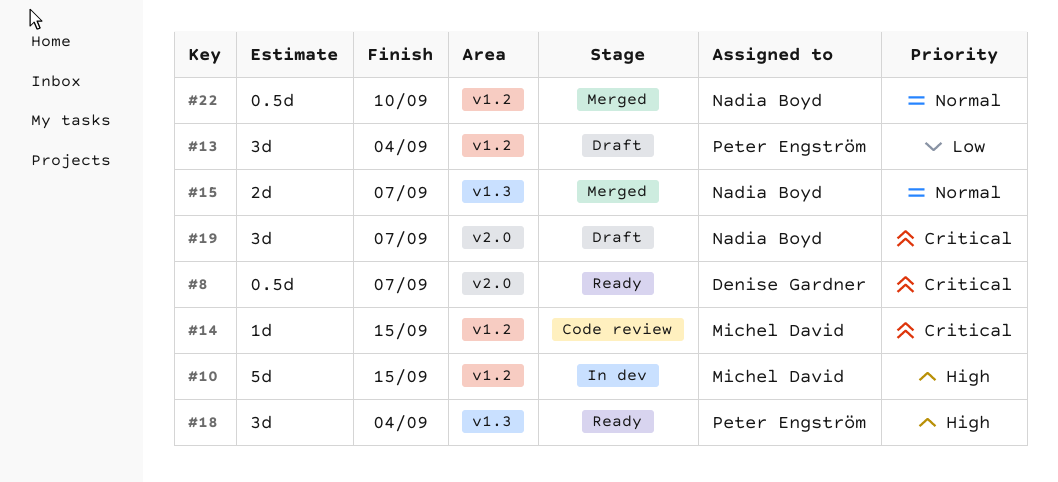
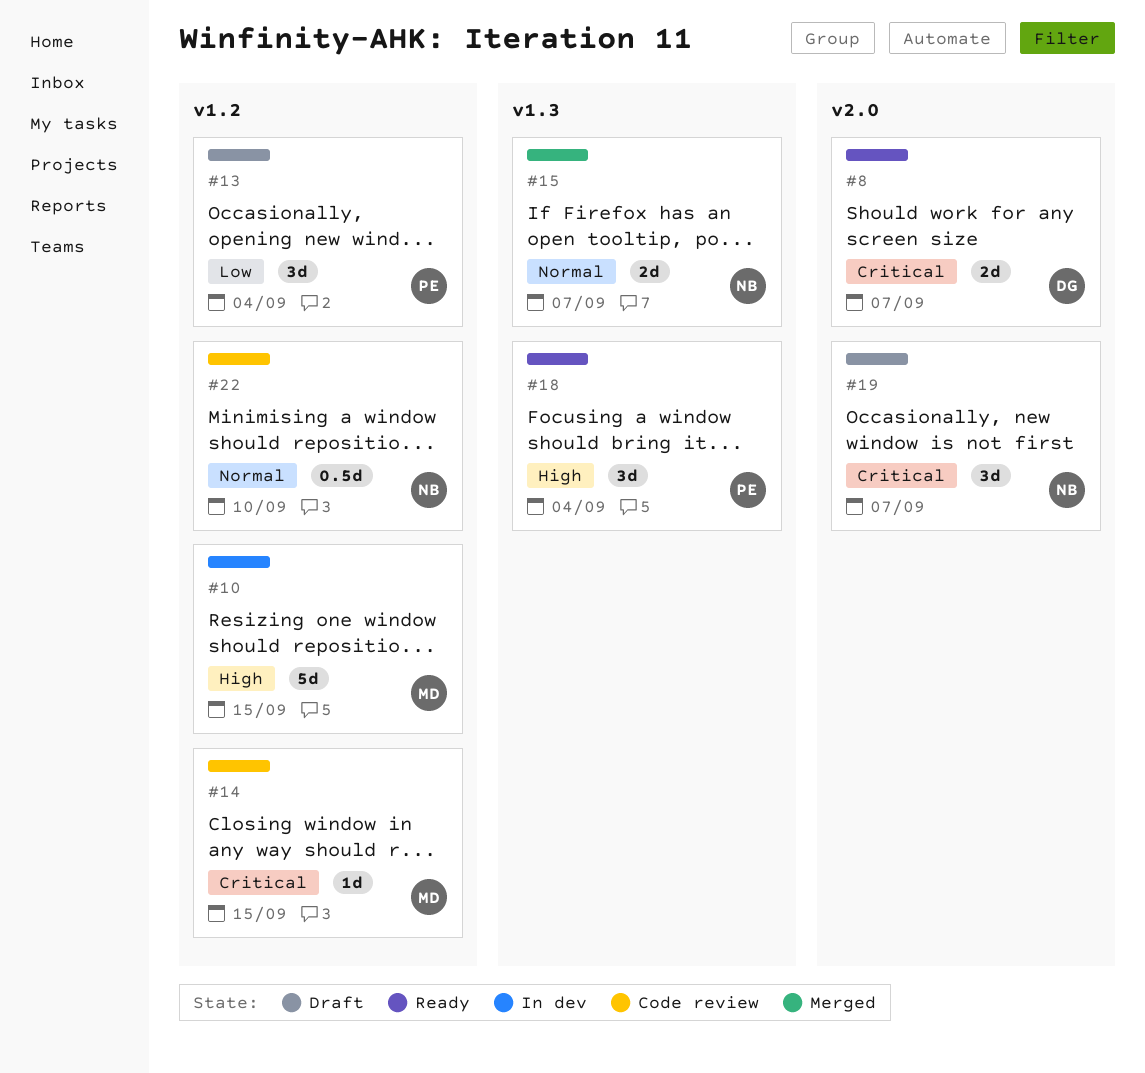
#8, estimate: 0.5d -> 2d
#22, status: Merged -> Code review

